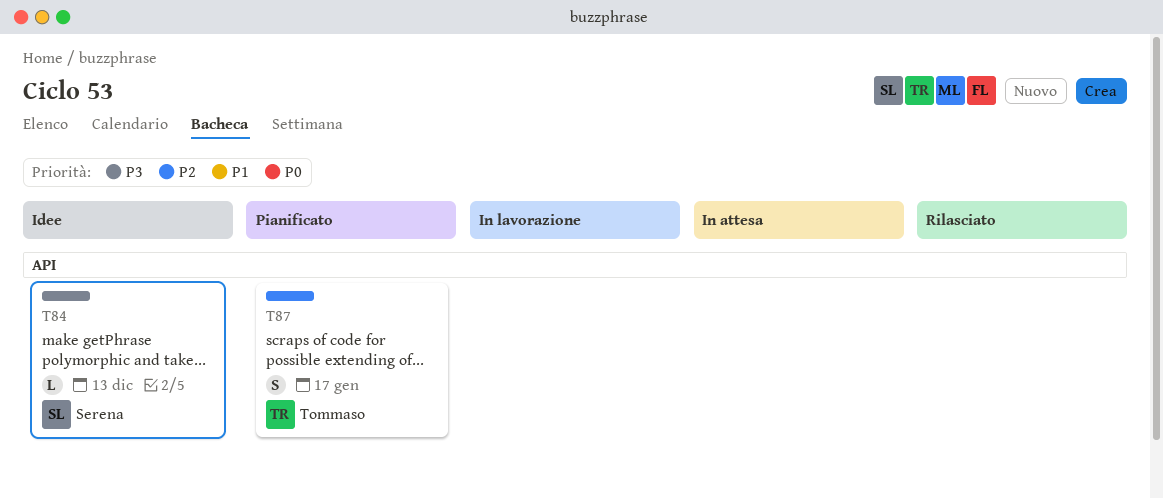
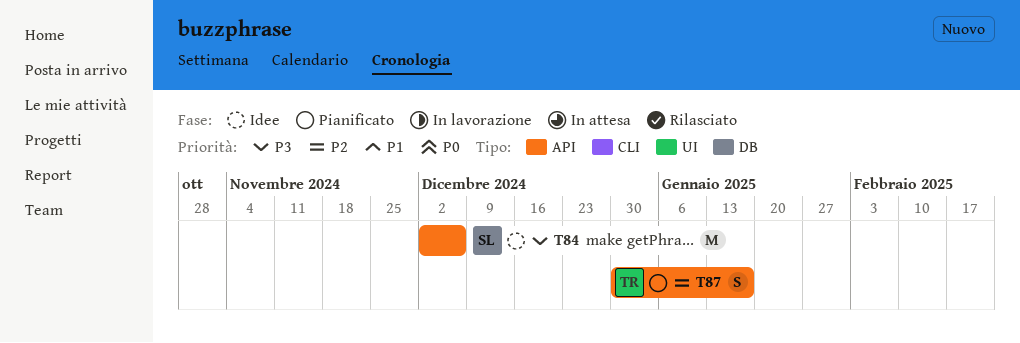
T84, estimate: L -> M
T84, due: Dec 13 -> Dec 6

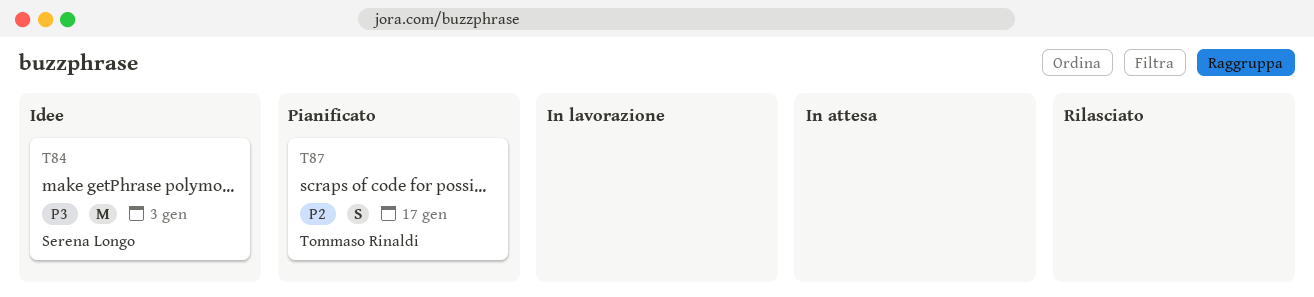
T84, due: Dec 6 -> Jan 3

